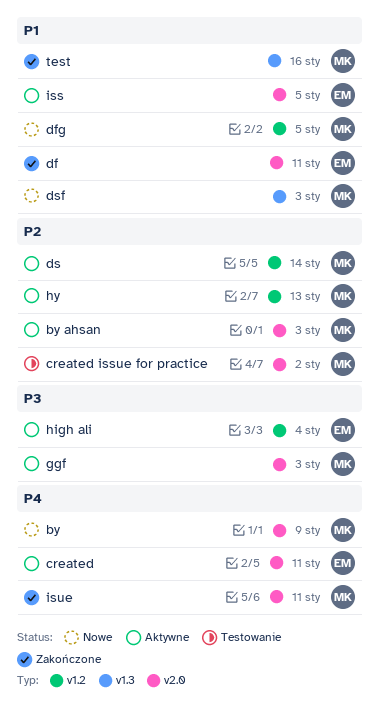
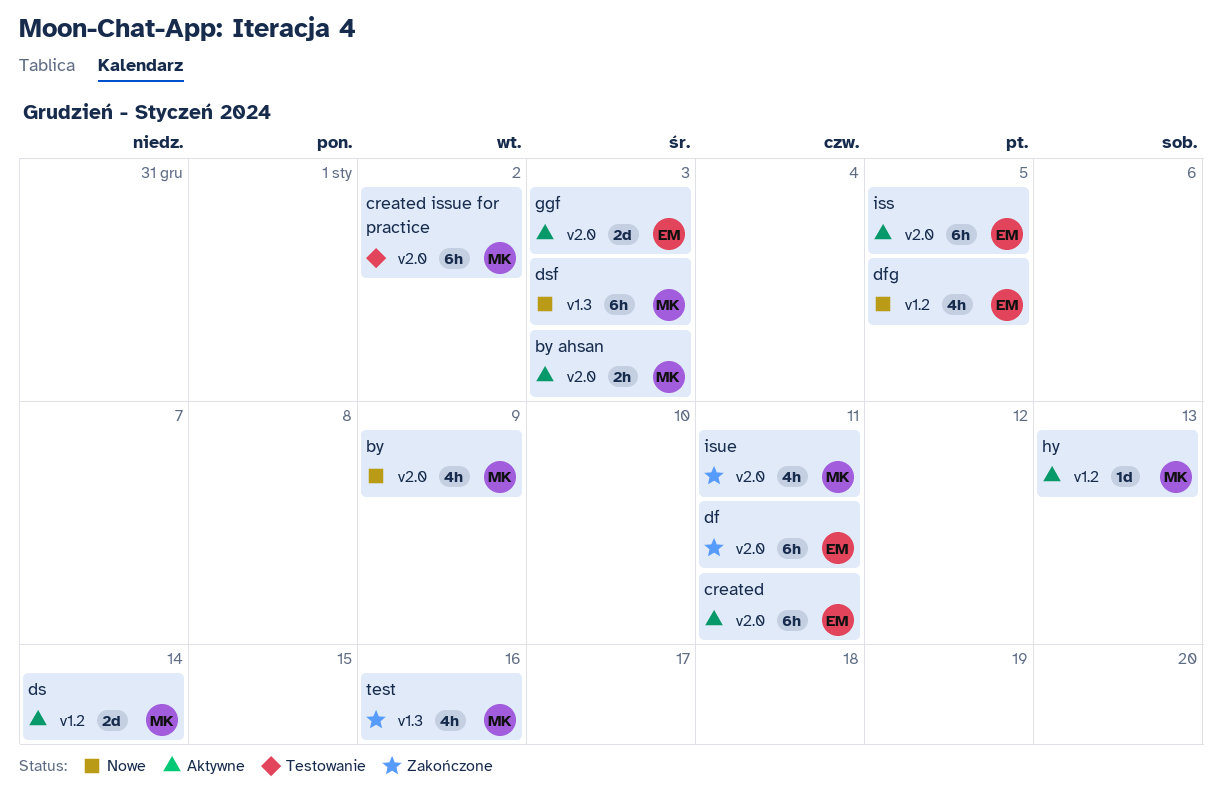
dfg, owner: MK -> EM
ggf, owner: MK -> EM
high ali: present -> none

